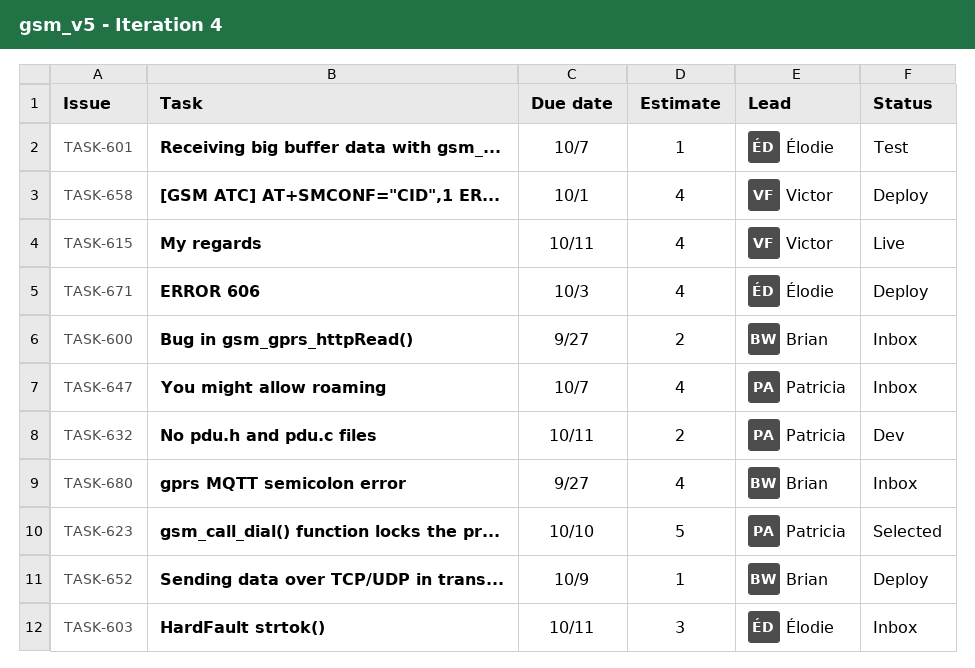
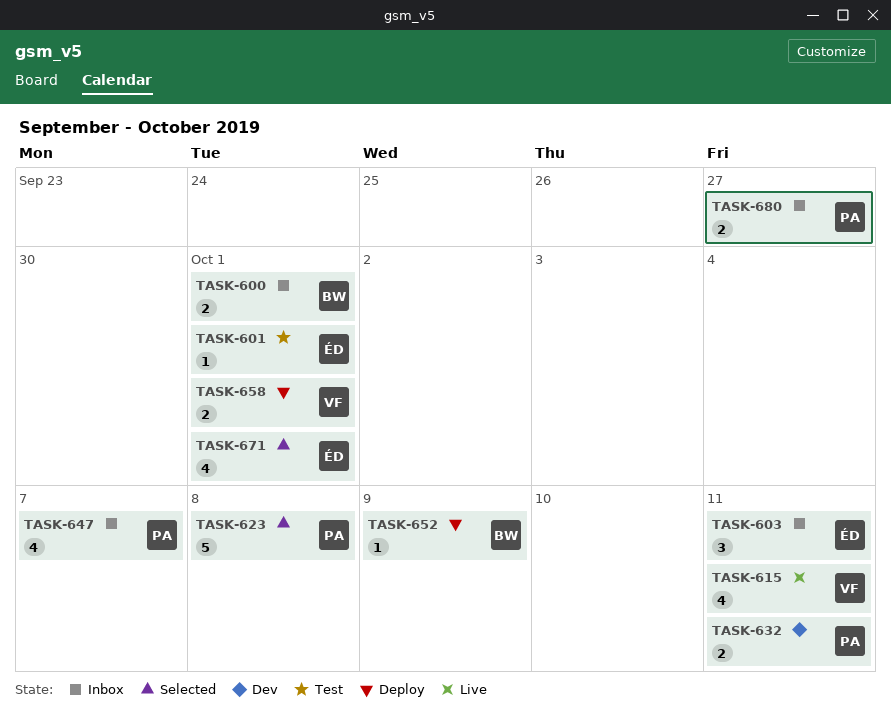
TASK-600, due: Sep 27 -> Oct 1
TASK-601, due: Oct 7 -> Oct 1
TASK-623, due: Oct 10 -> Oct 8
TASK-658, estimate: 4 -> 2
TASK-671, status: Deploy -> Selected
TASK-671, due: Oct 3 -> Oct 1
TASK-680, owner: Brian -> Patricia
TASK-680, estimate: 4 -> 2

